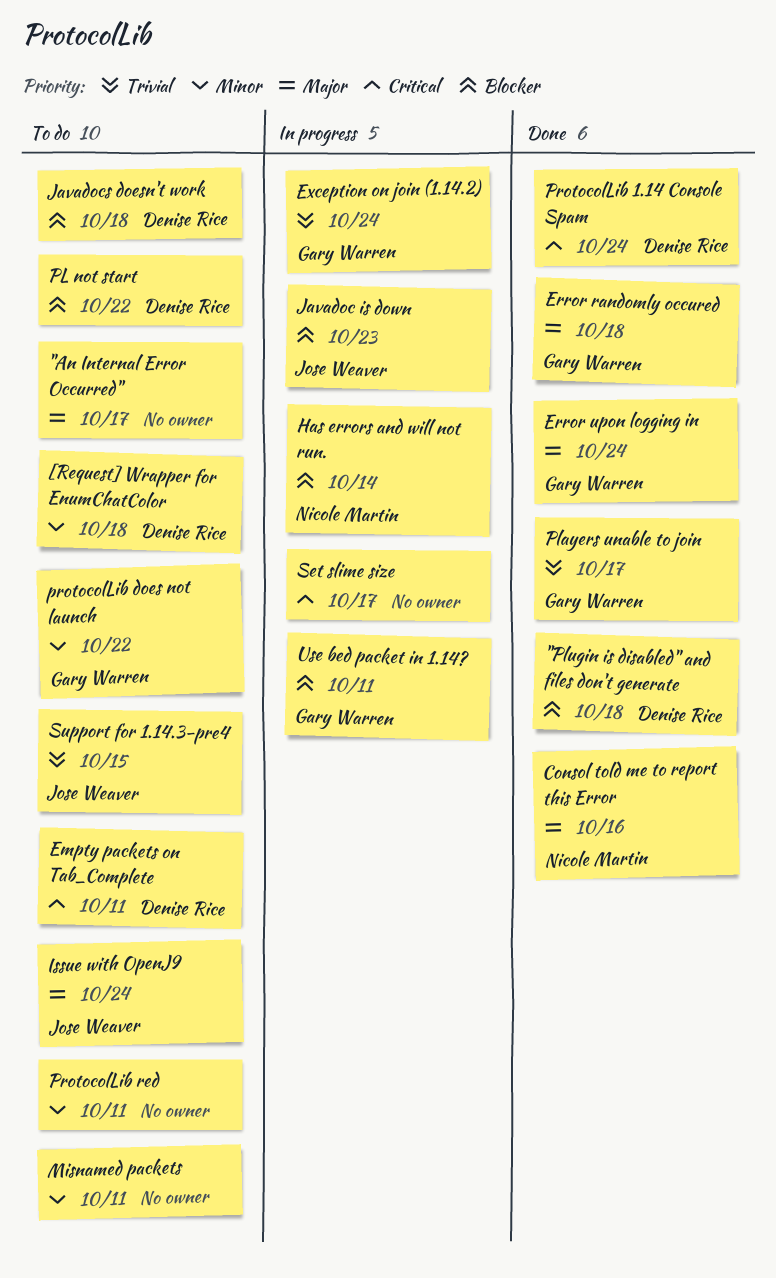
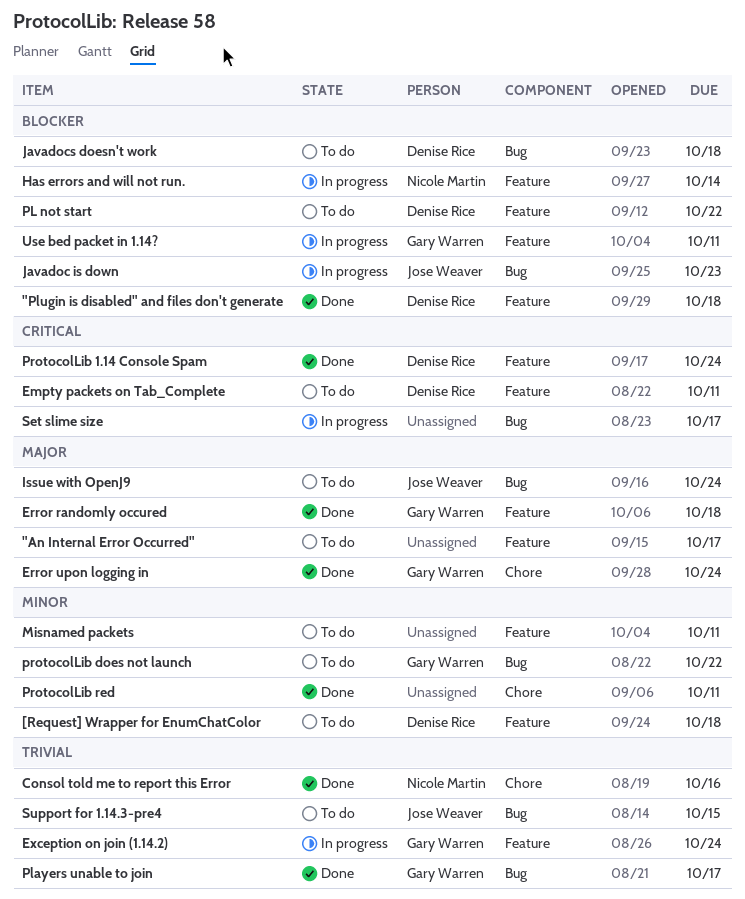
Consol told me to report this Error, priority: Major -> Trivial
ProtocolLib red, status: To do -> Done

